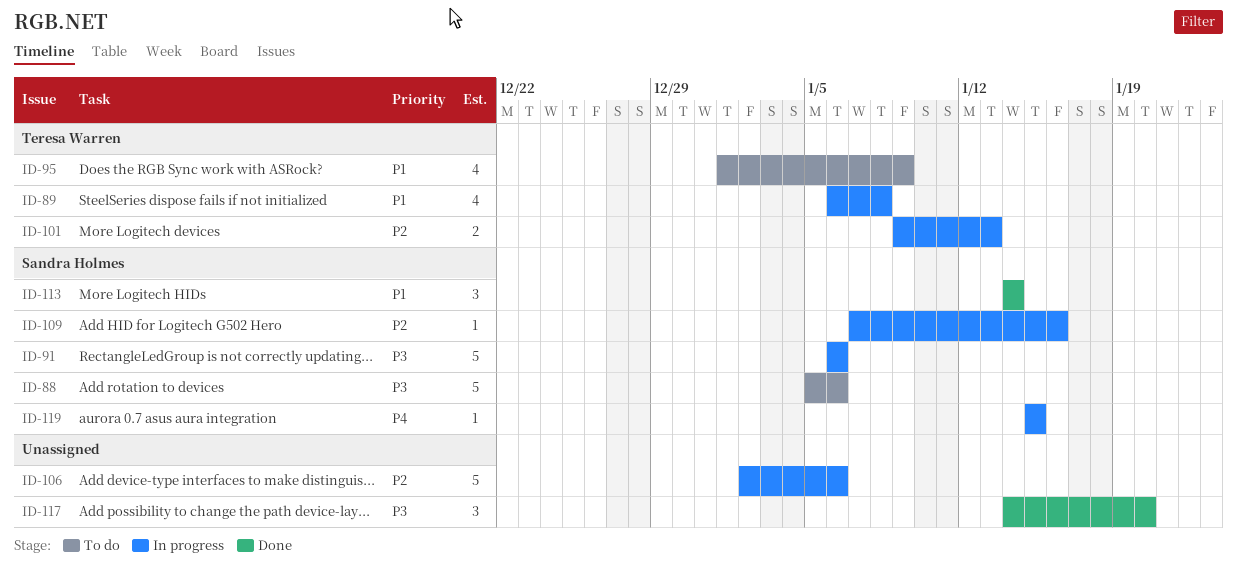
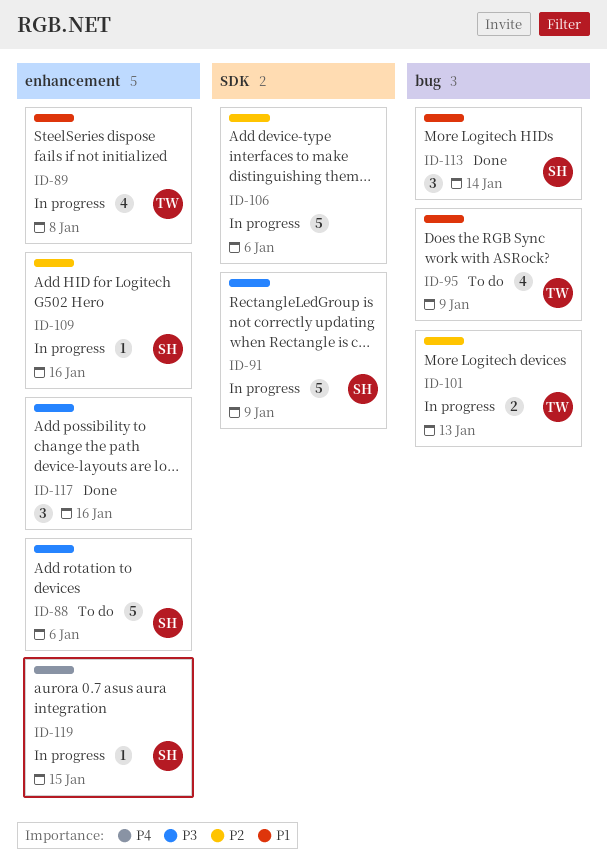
ID-91, due: Jan 6 -> Jan 9
ID-117, due: Jan 20 -> Jan 16

